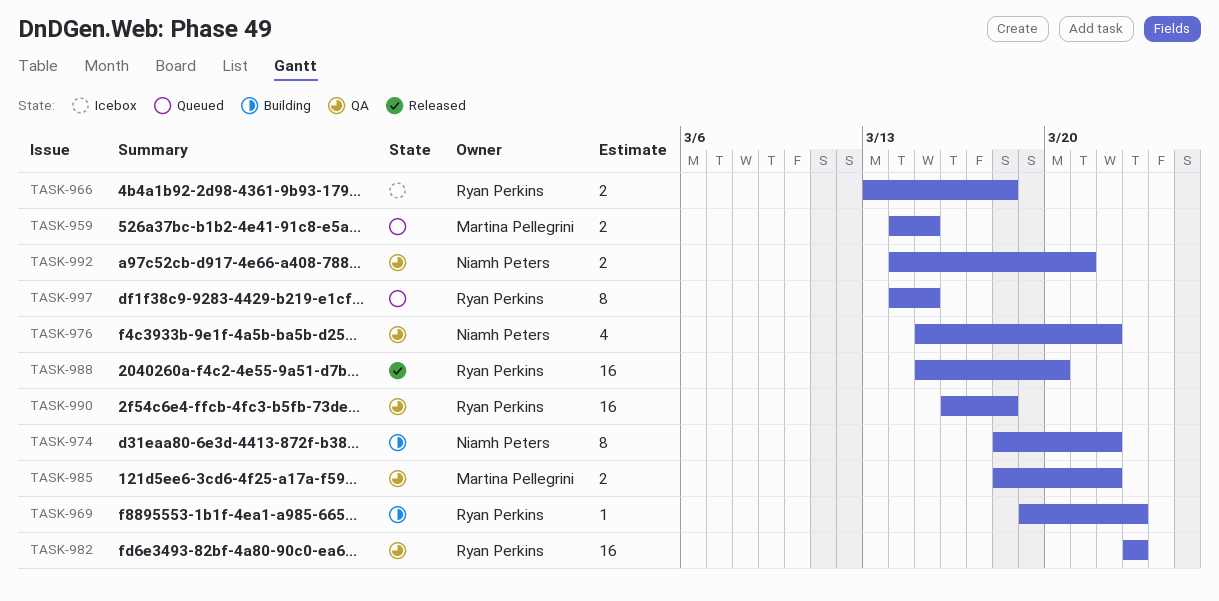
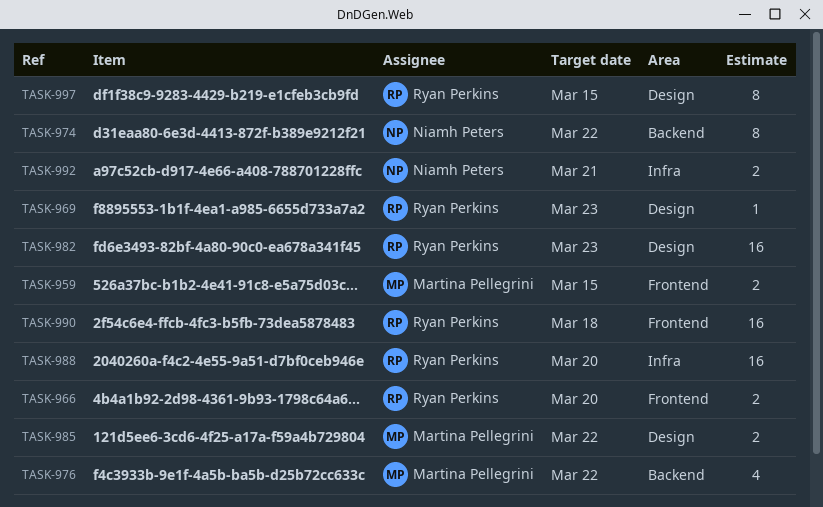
TASK-966, due: Mar 18 -> Mar 20
TASK-976, owner: Niamh Peters -> Martina Pellegrini

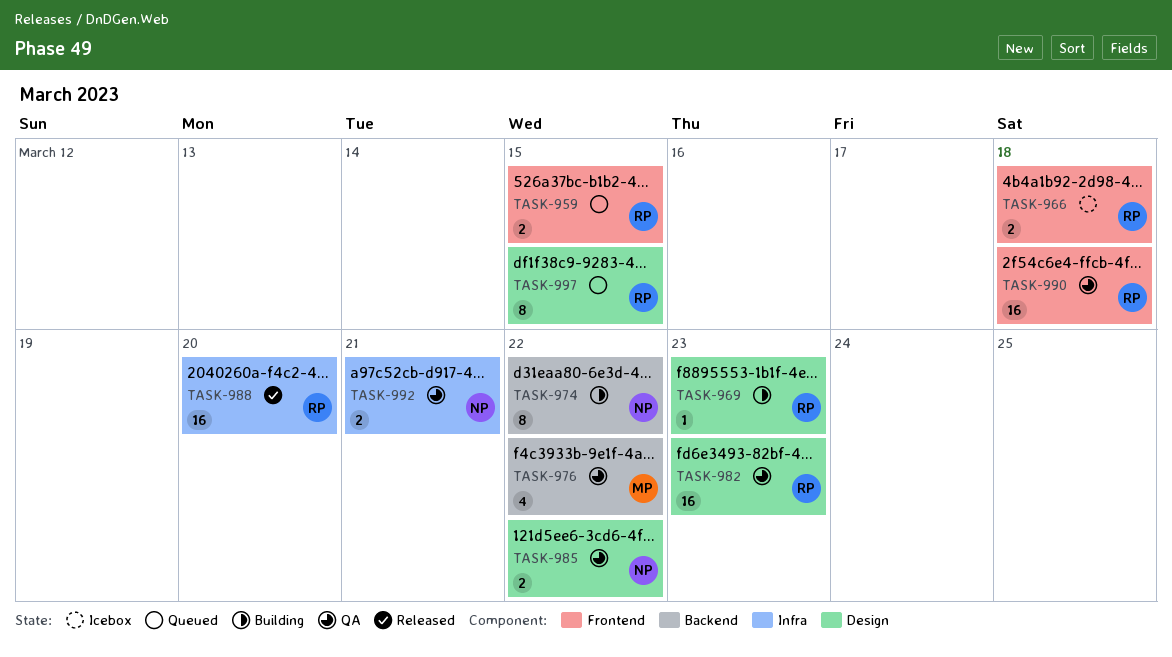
TASK-959, owner: Martina Pellegrini -> Ryan Perkins
TASK-966, due: Mar 20 -> Mar 18
TASK-985, owner: Martina Pellegrini -> Niamh Peters

